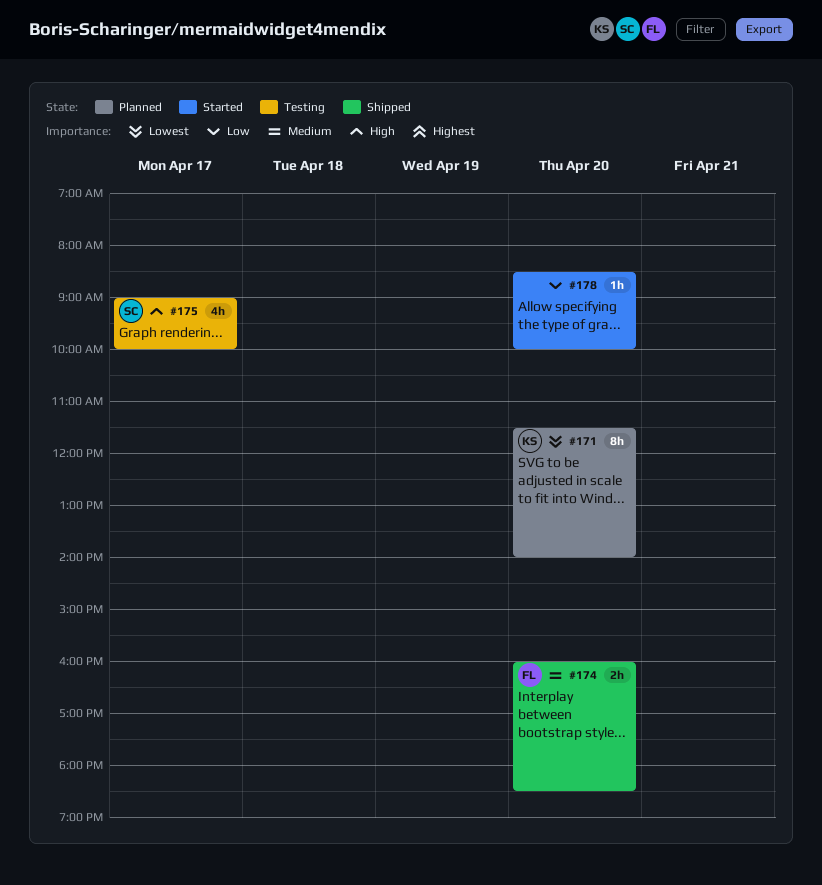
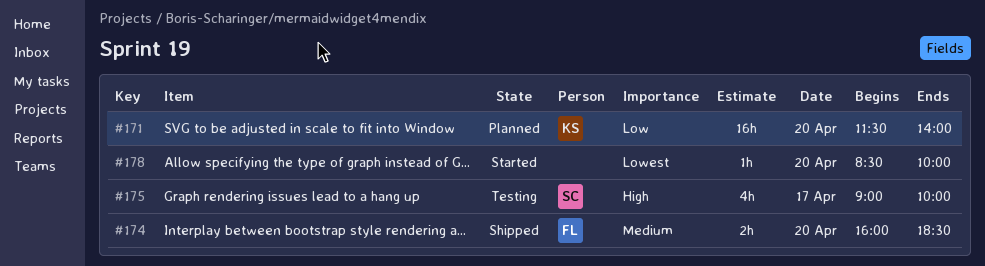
#171, priority: Lowest -> Low
#171, estimate: 8h -> 16h
#178, priority: Low -> Lowest

